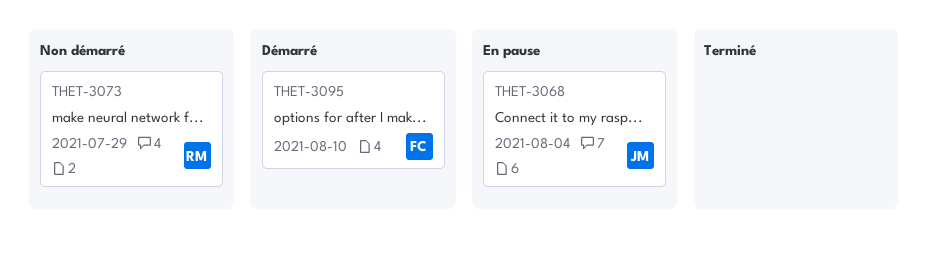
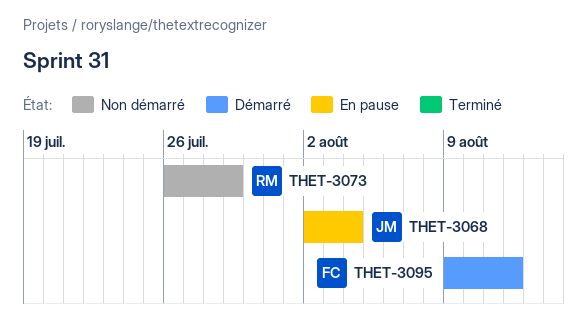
THET-3095, due: Aug 10 -> Aug 12

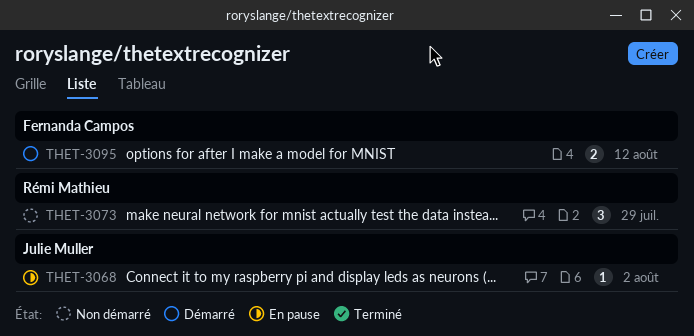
THET-3068, due: Aug 4 -> Aug 2

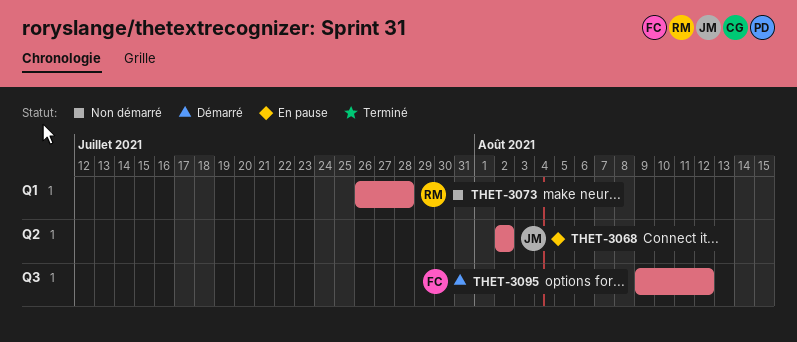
THET-3073, due: Jul 29 -> Jul 28

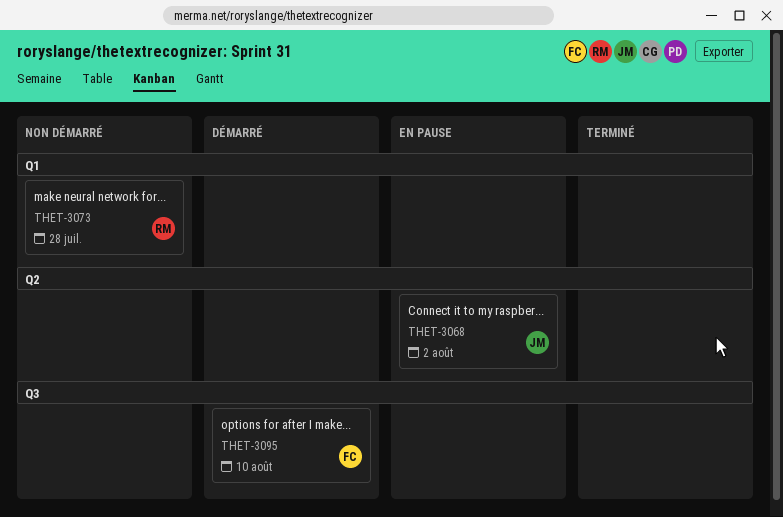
THET-3095, due: Aug 12 -> Aug 10

